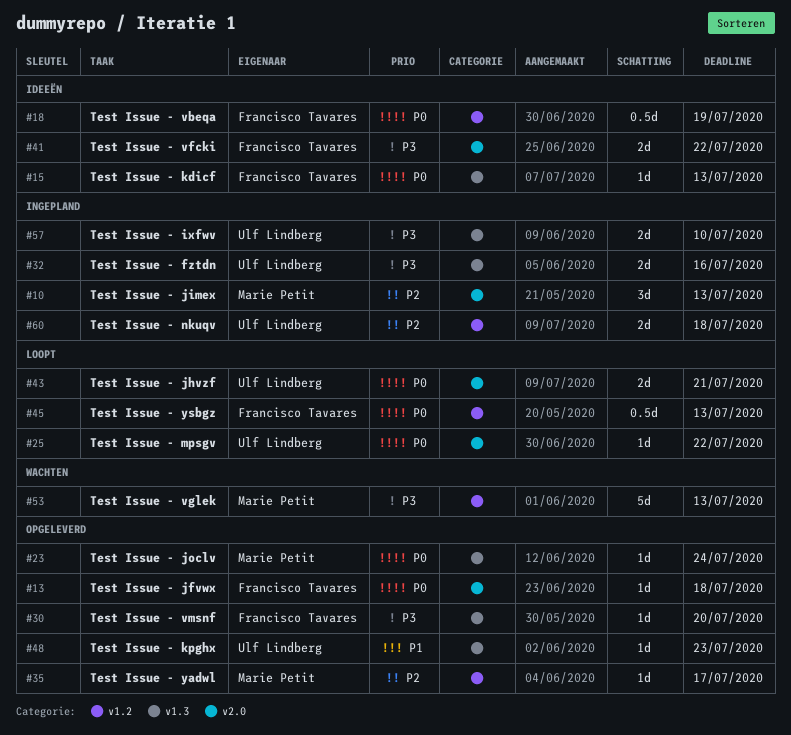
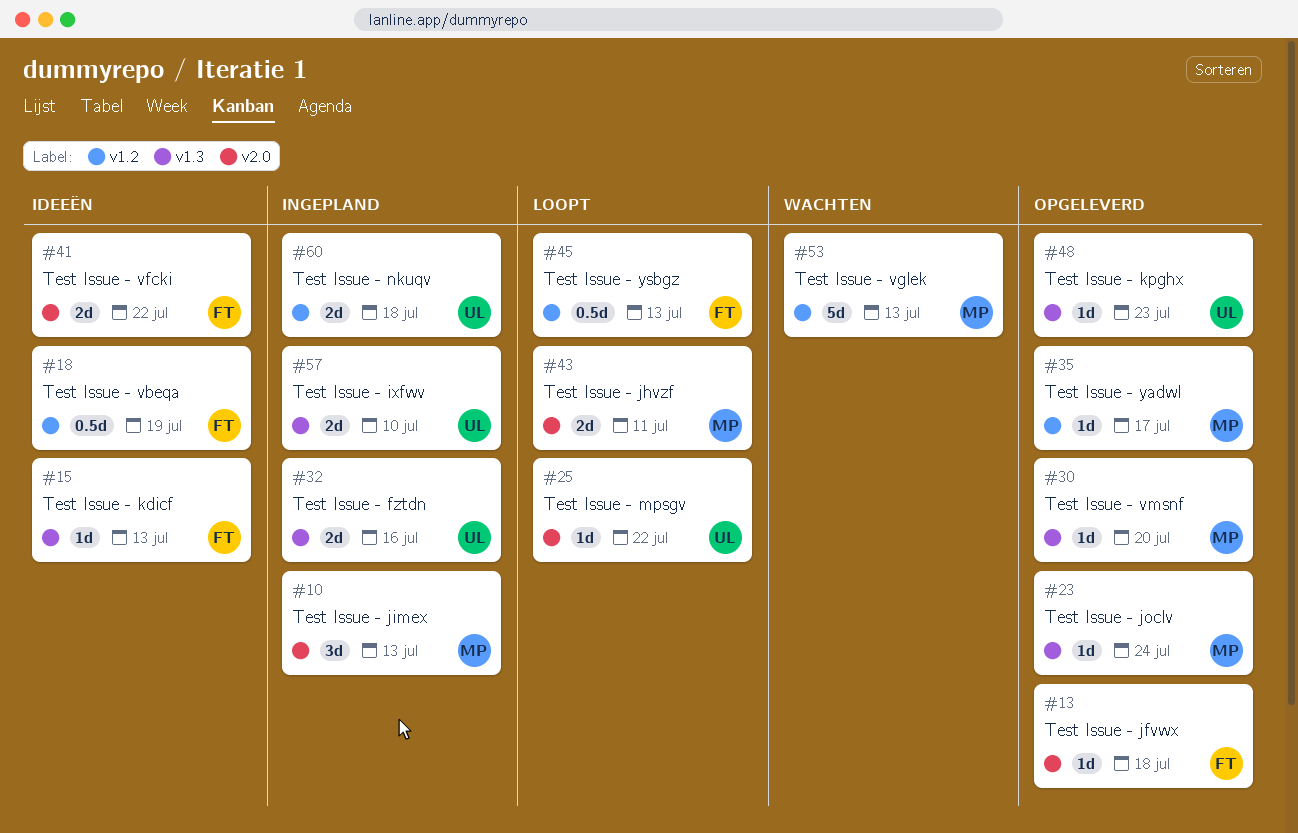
#30, owner: Francisco Tavares -> Marie Petit
#43, owner: Ulf Lindberg -> Marie Petit
#43, due: Jul 21 -> Jul 11

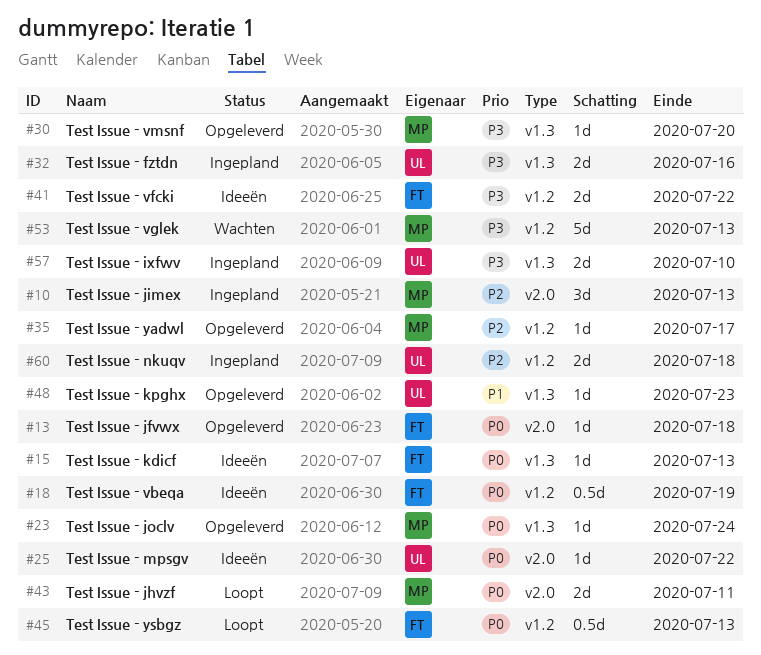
#25, status: Loopt -> Ideeën
#41, label: v2.0 -> v1.2

